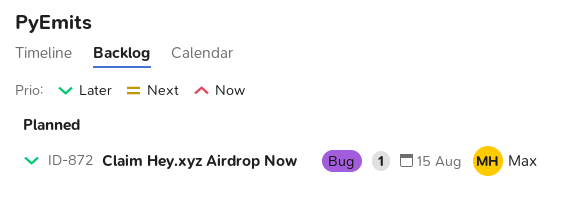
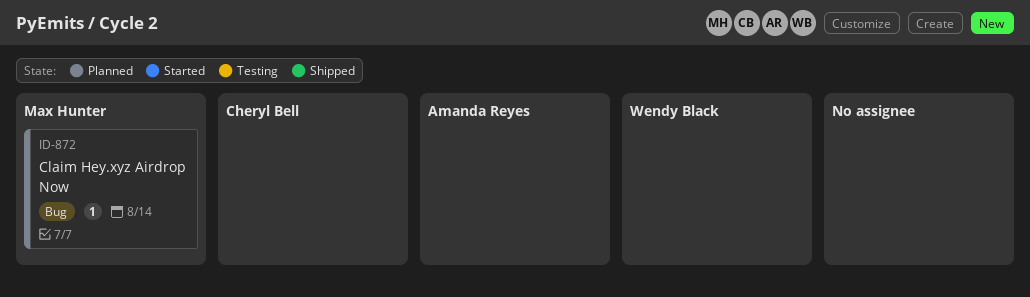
ID-872, due: Aug 15 -> Aug 14

